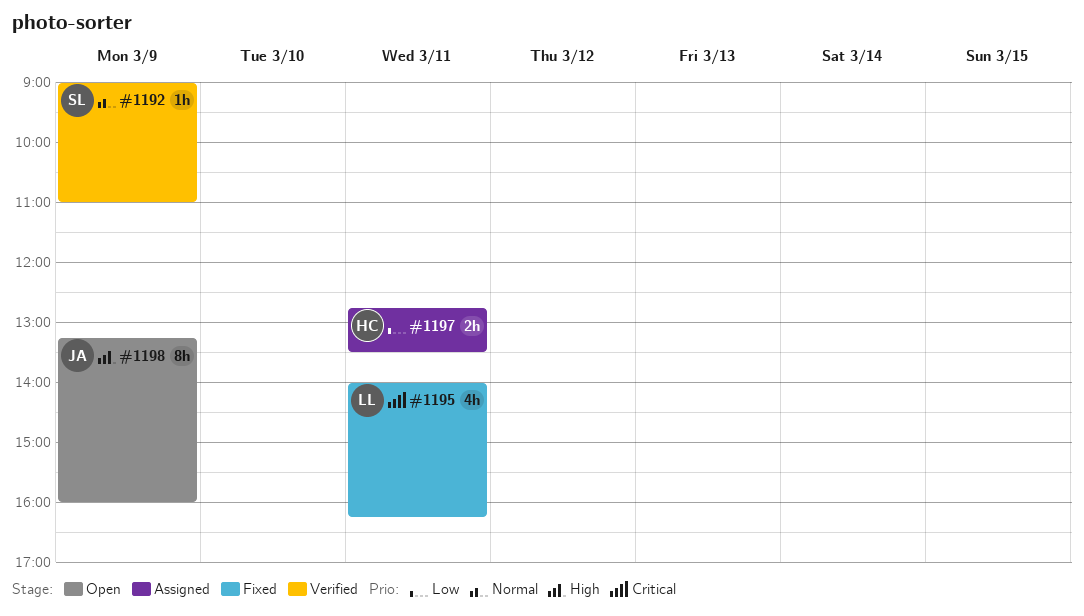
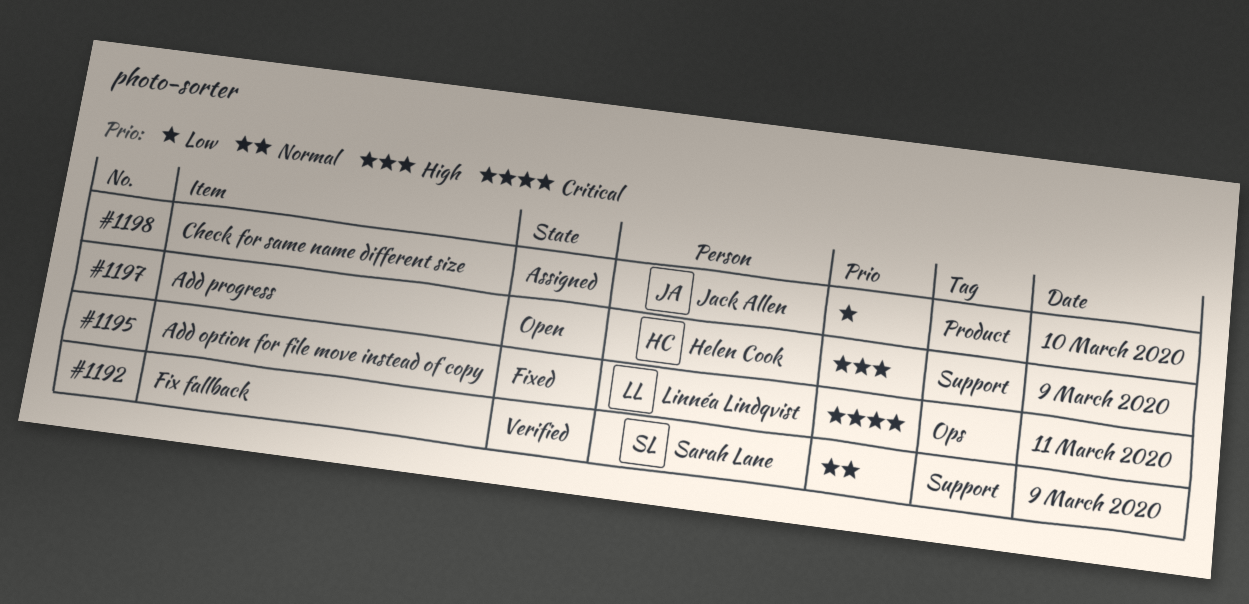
#1197, status: Assigned -> Open
#1197, priority: Low -> High
#1197, day: Mar 11 -> Mar 9
#1198, status: Open -> Assigned
#1198, priority: High -> Low
#1198, day: Mar 9 -> Mar 10

